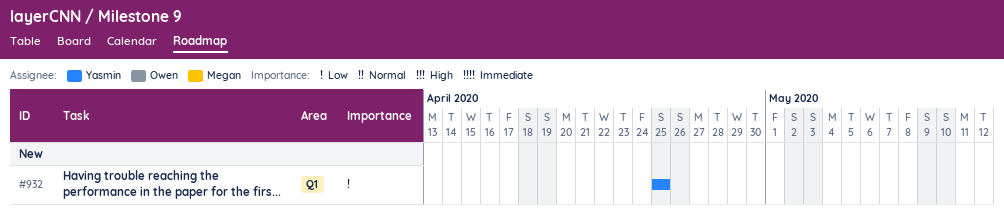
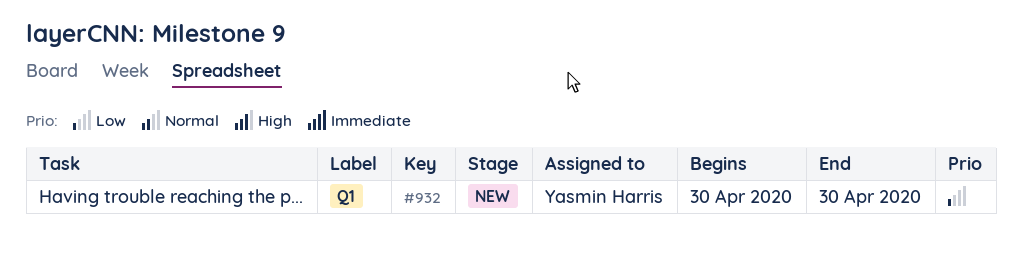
#932, start: Apr 25 -> Apr 30
#932, due: Apr 25 -> Apr 30

